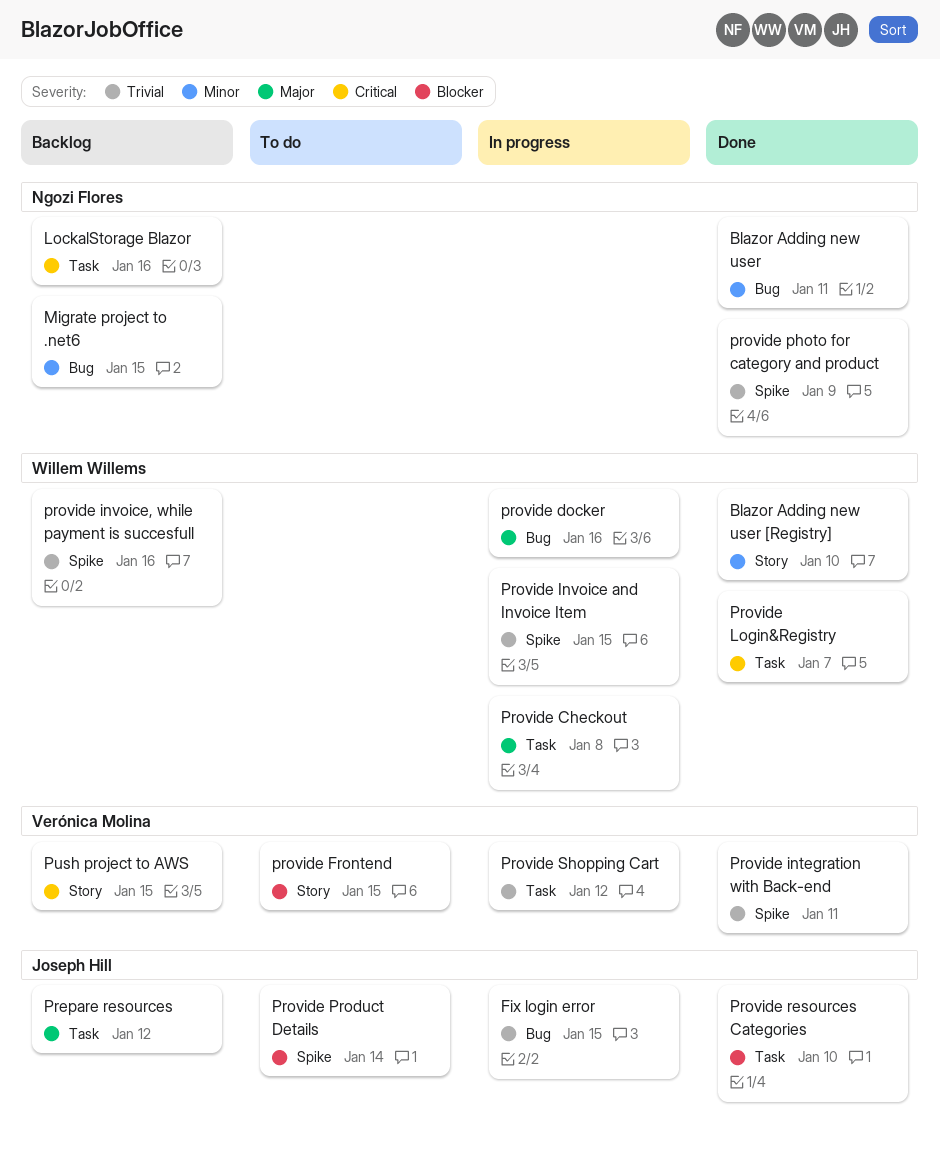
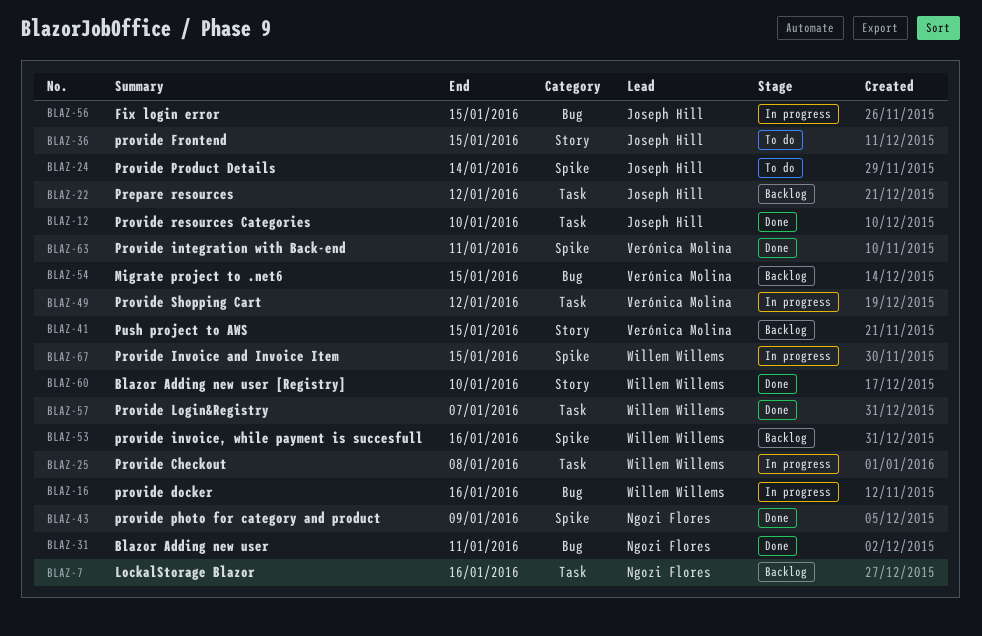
Migrate project to .net6, owner: Ngozi Flores -> Verónica Molina
provide Frontend, owner: Verónica Molina -> Joseph Hill

